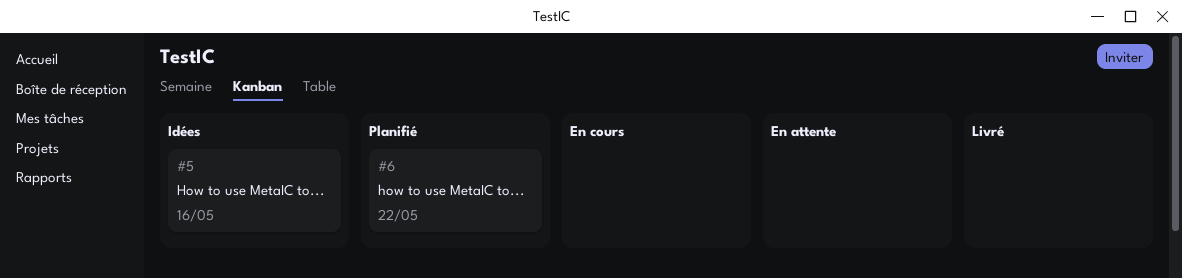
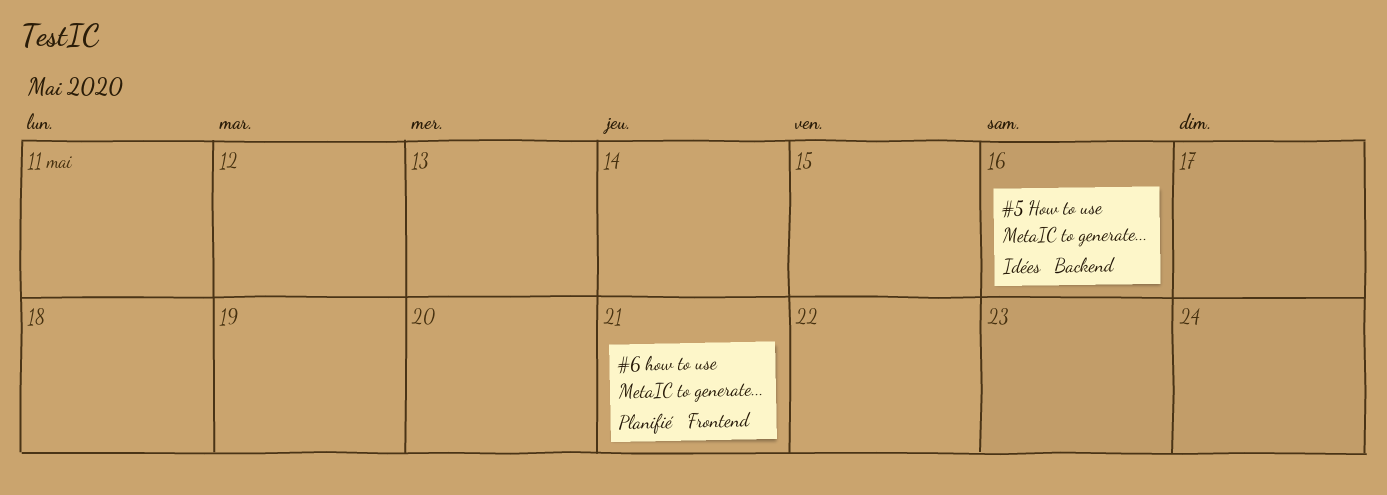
#6, due: May 22 -> May 21

